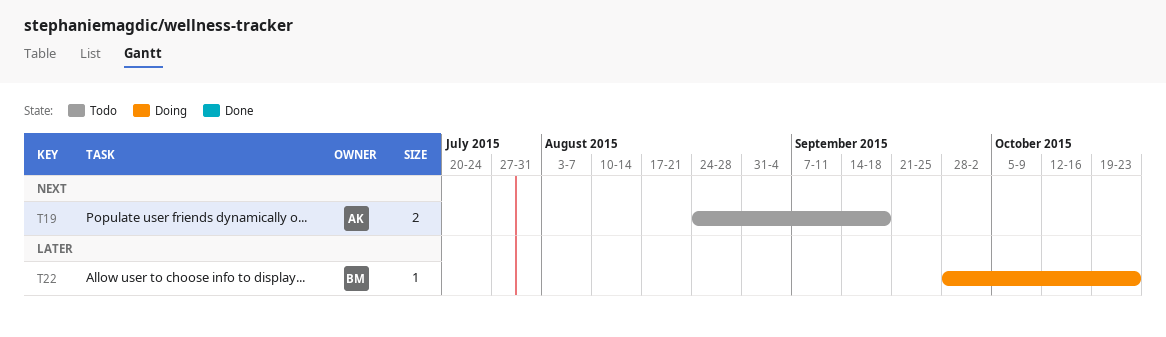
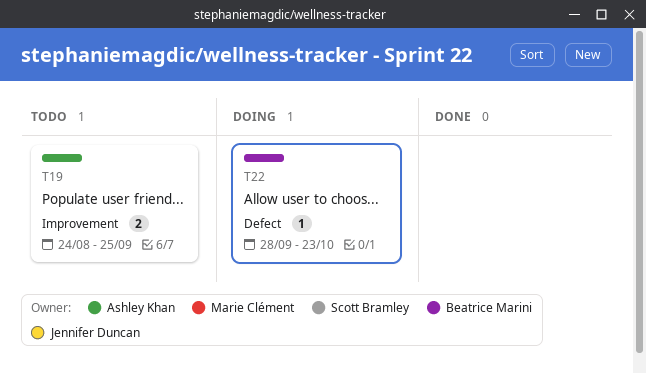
T19, due: Sep 18 -> Sep 25

